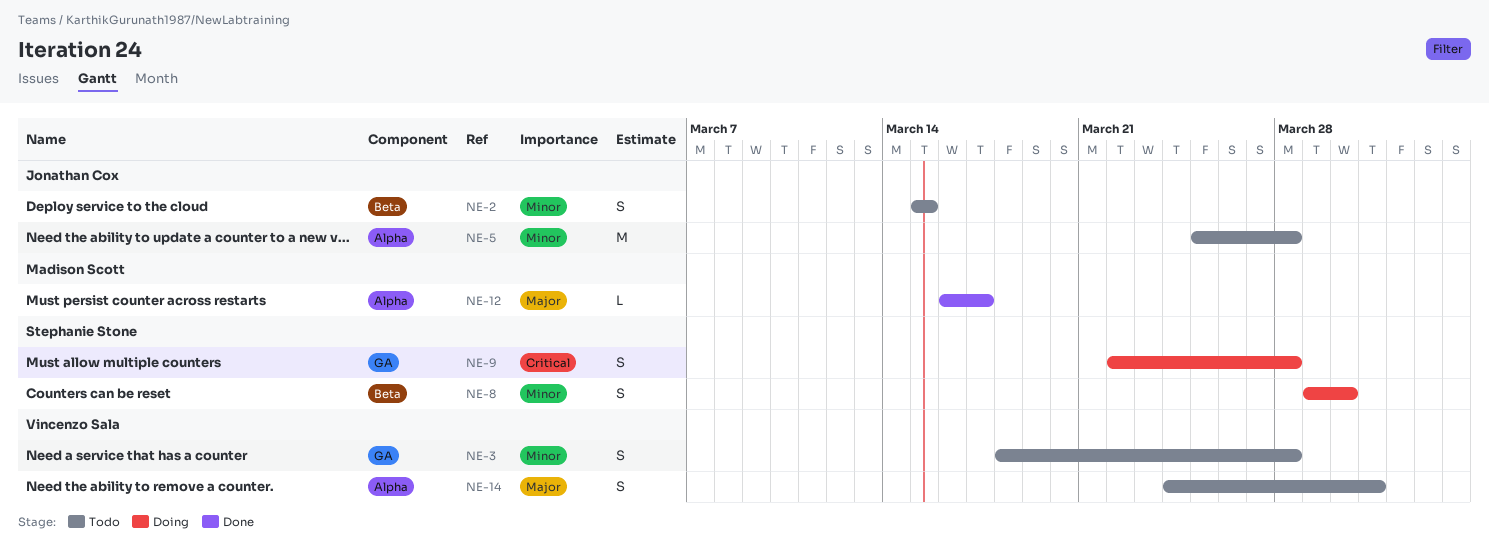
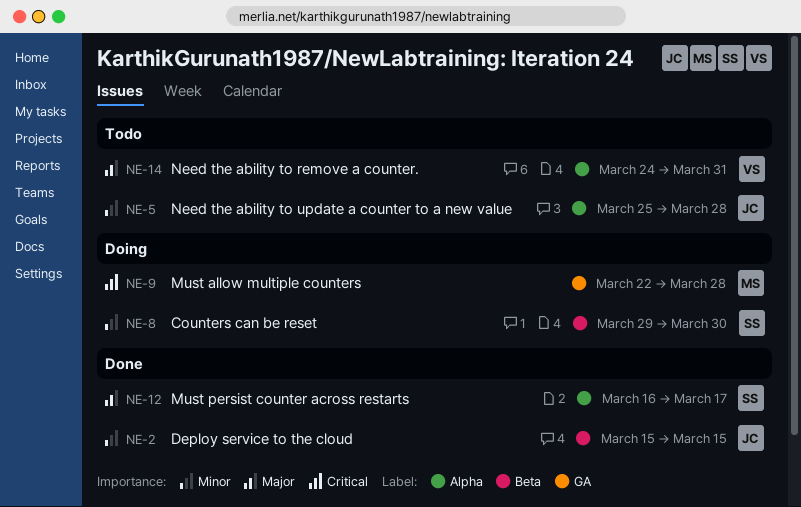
NE-2, status: Todo -> Done
NE-3: present -> none
NE-9, owner: Stephanie Stone -> Madison Scott
NE-12, owner: Madison Scott -> Stephanie Stone

